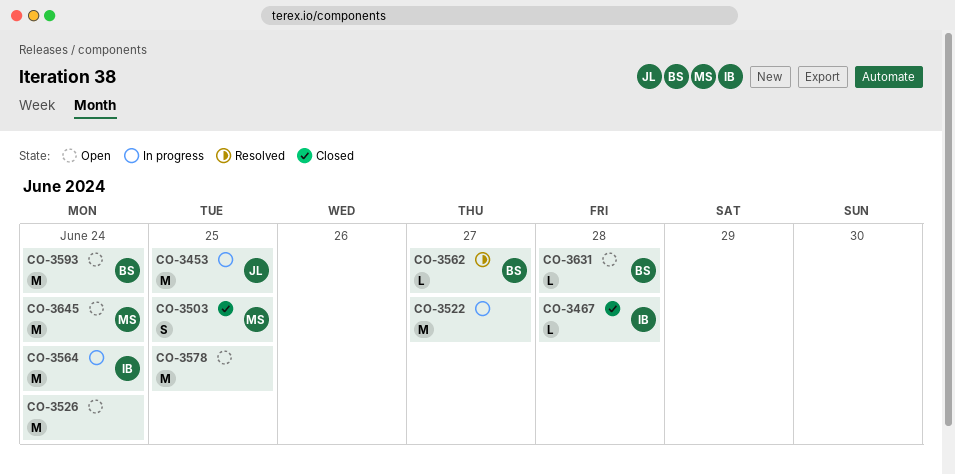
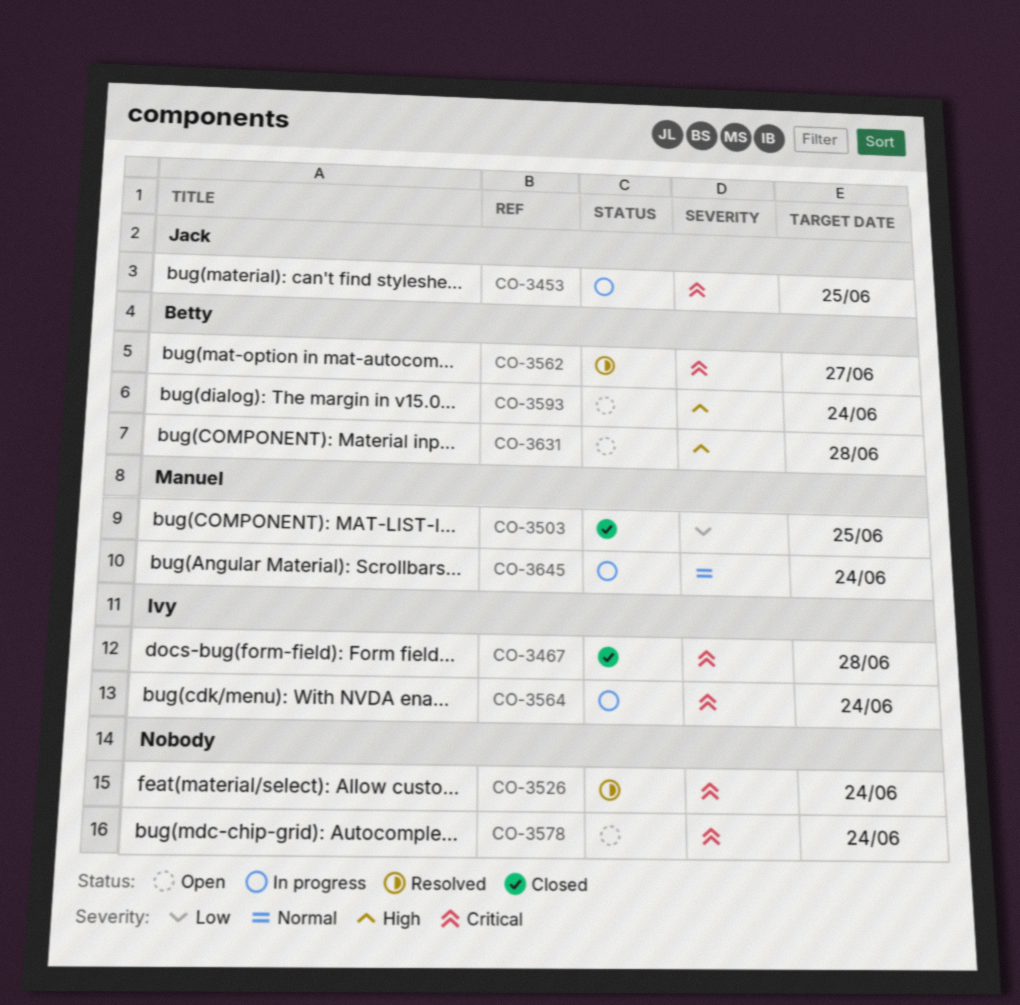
CO-3522: present -> none
CO-3526, status: Open -> Resolved
CO-3578, due: Jun 25 -> Jun 24
CO-3645, status: Open -> In progress

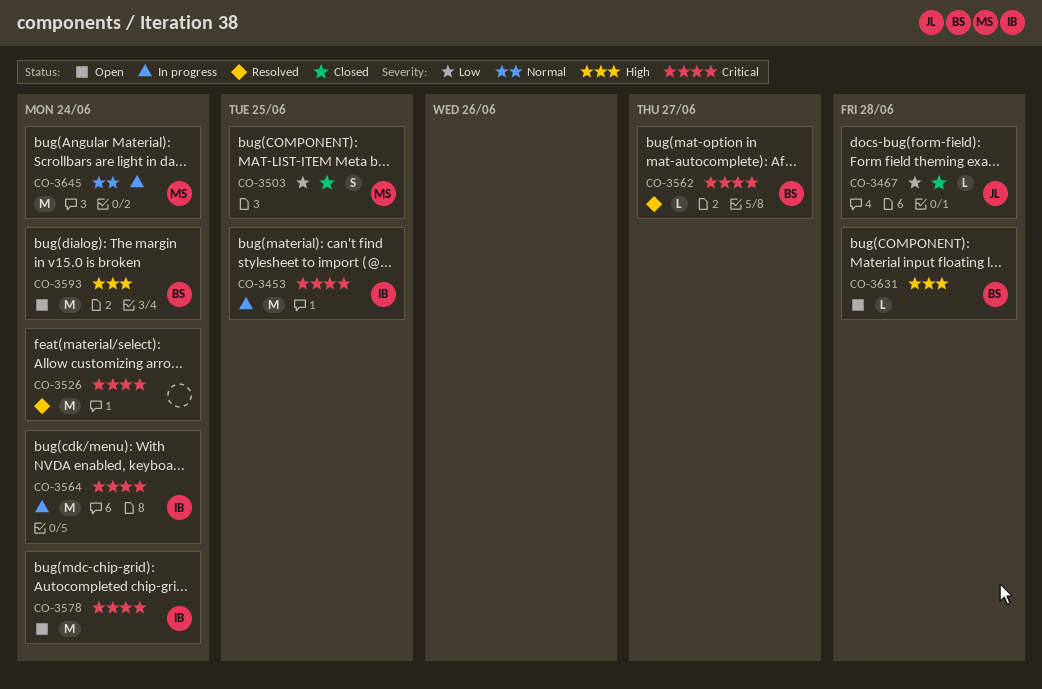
CO-3453, owner: Jack -> Ivy
CO-3467, owner: Ivy -> Jack
CO-3467, priority: Critical -> Low
CO-3578, owner: none -> Ivy

